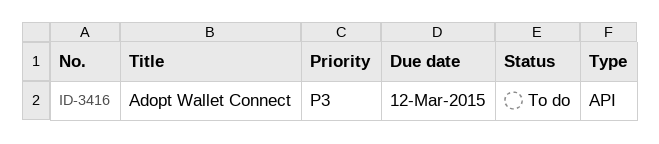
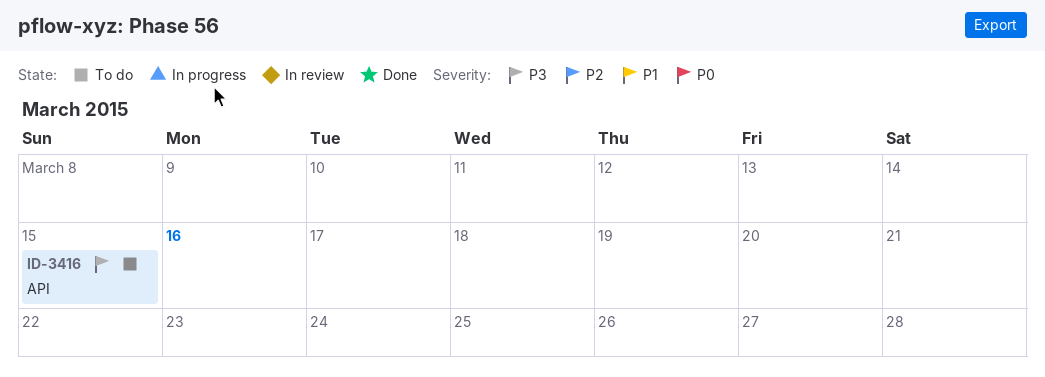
ID-3416, due: Mar 12 -> Mar 15

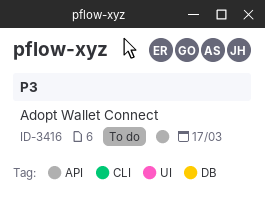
ID-3416, due: Mar 15 -> Mar 17

